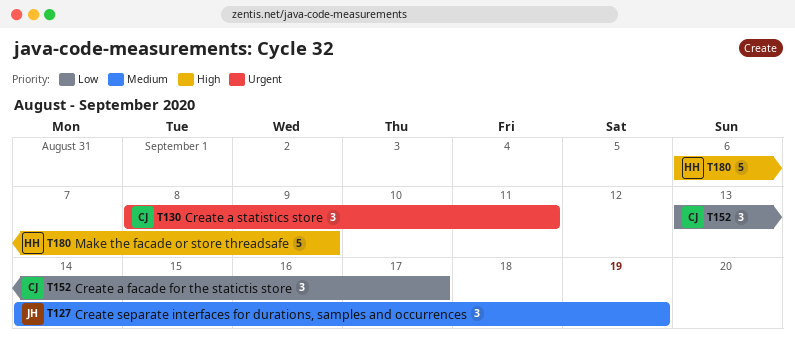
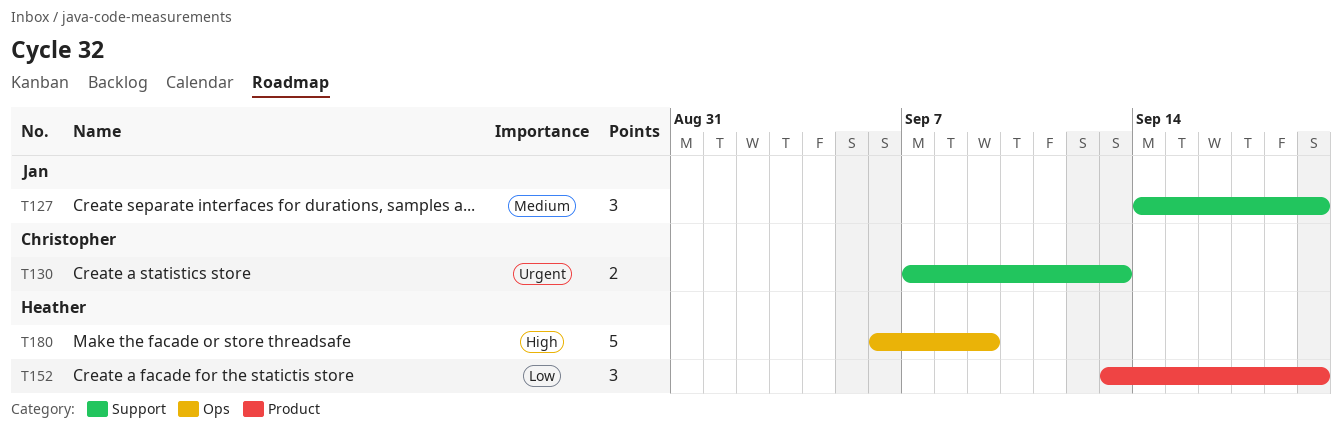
T130, estimate: 3 -> 2
T130, start: Sep 8 -> Sep 7
T130, due: Sep 11 -> Sep 13
T152, owner: Christopher -> Heather
T152, due: Sep 17 -> Sep 19

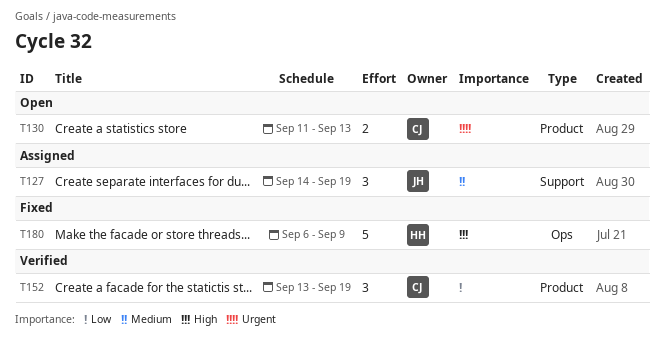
T130, label: Support -> Product
T130, start: Sep 7 -> Sep 11
T152, owner: Heather -> Christopher

